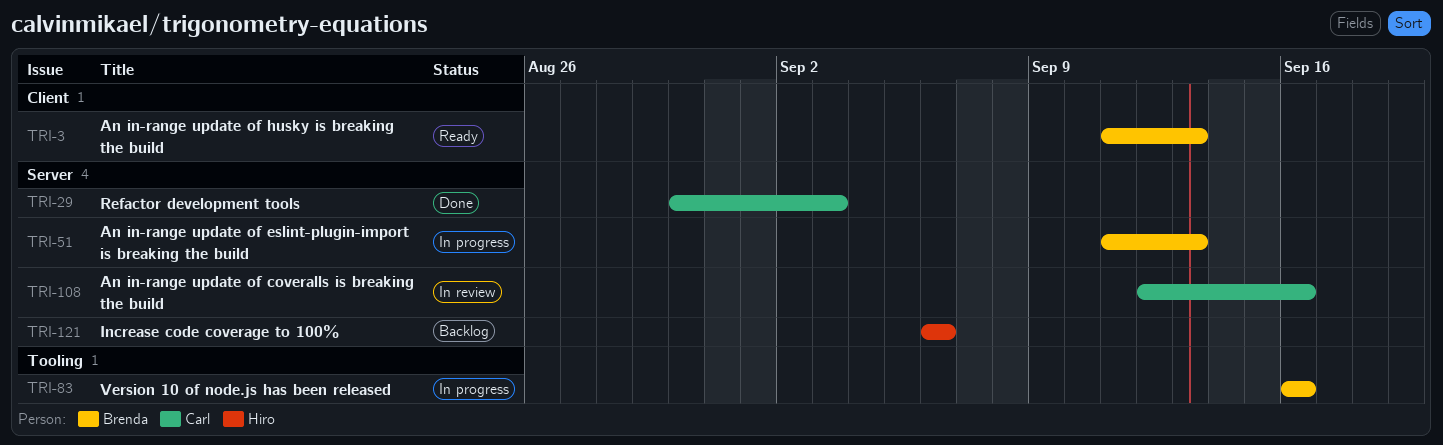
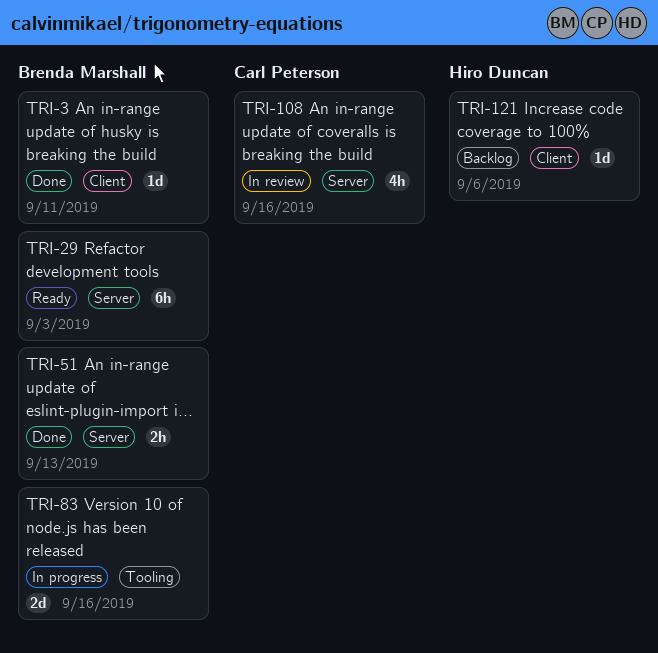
TRI-3, status: Ready -> Done
TRI-3, due: Sep 13 -> Sep 11
TRI-29, status: Done -> Ready
TRI-29, owner: Carl Peterson -> Brenda Marshall
TRI-51, status: In progress -> Done
TRI-121, label: Server -> Client

